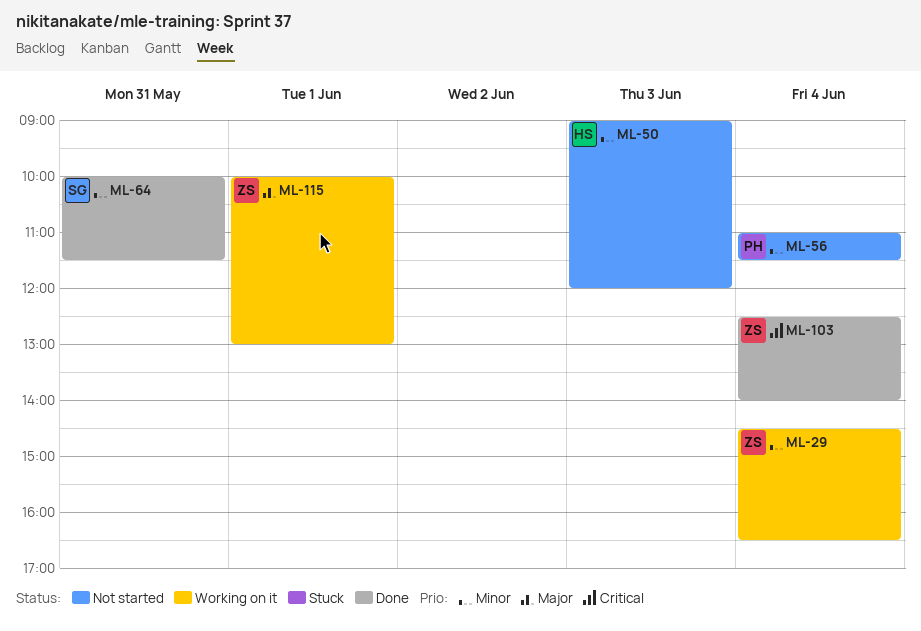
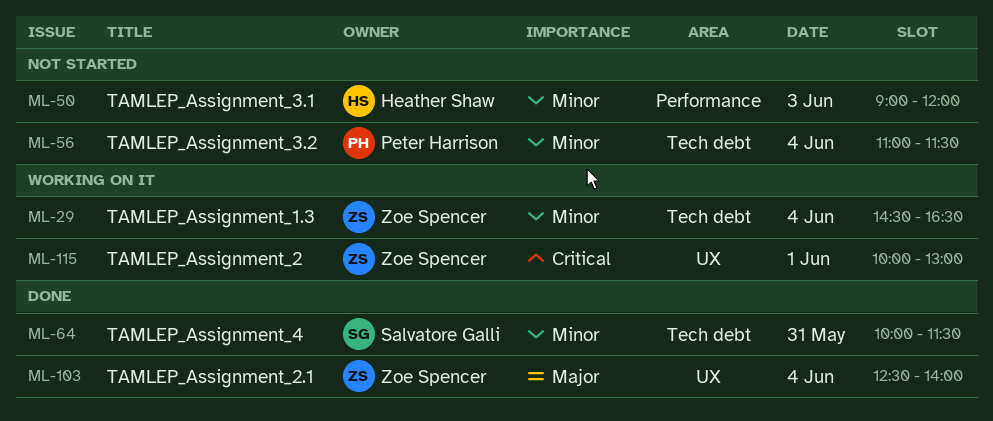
ML-103, priority: Critical -> Major
ML-115, priority: Major -> Critical

